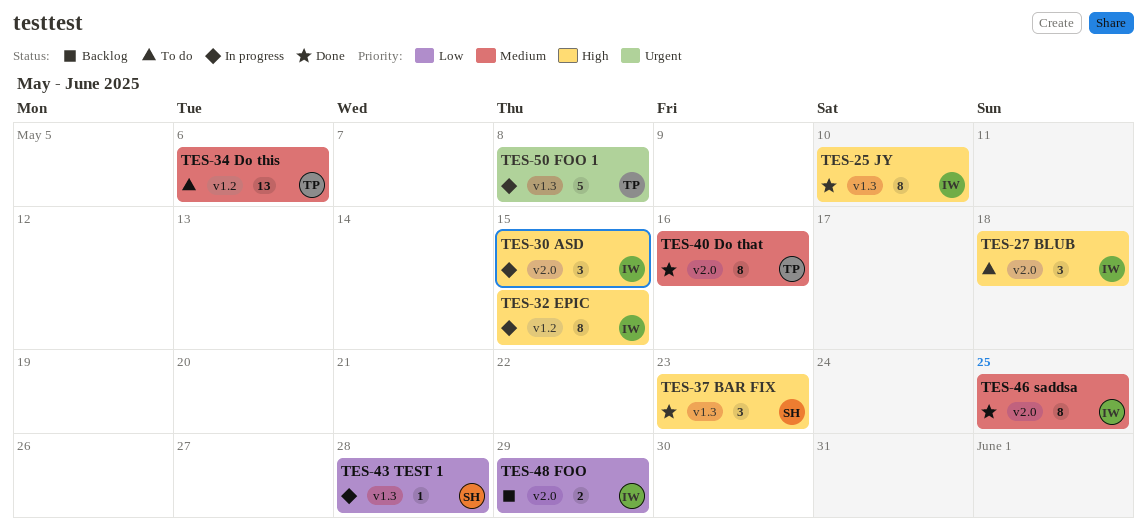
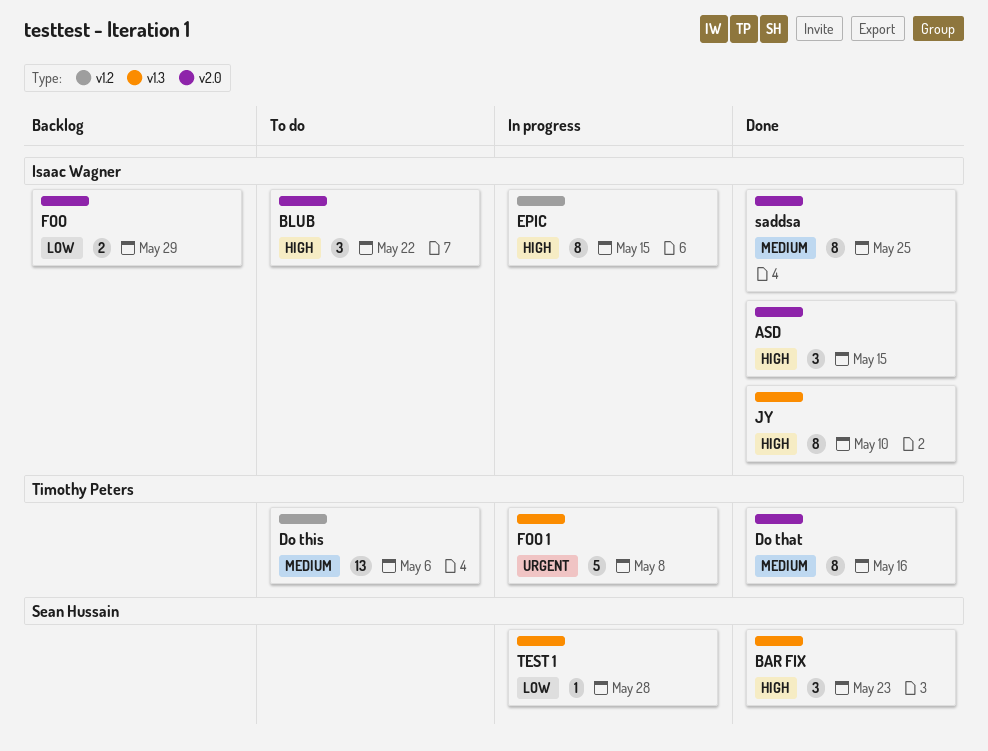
ASD, status: In progress -> Done
BLUB, due: May 18 -> May 22

